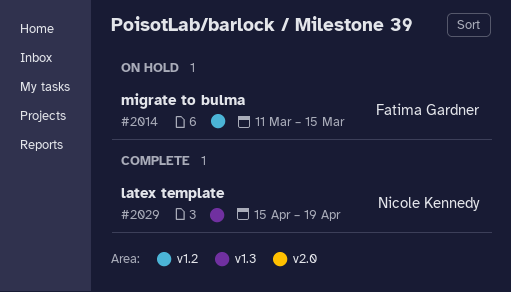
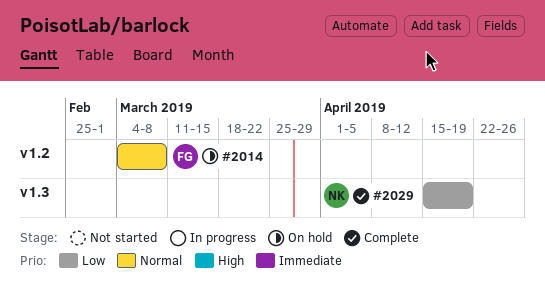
#2014, start: Mar 11 -> Mar 4
#2014, due: Mar 15 -> Mar 8

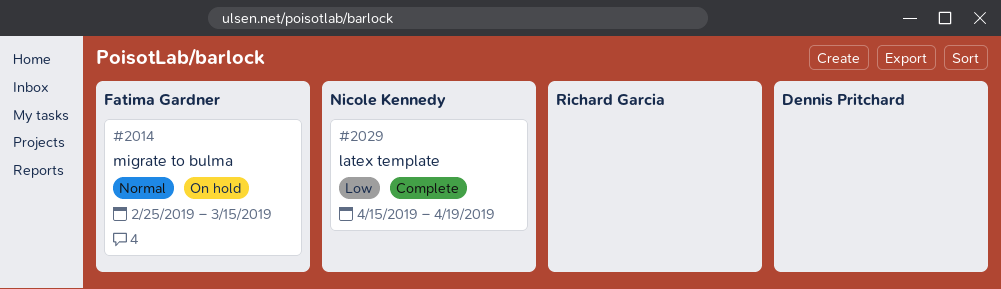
#2014, start: Mar 4 -> Feb 25
#2014, due: Mar 8 -> Mar 15

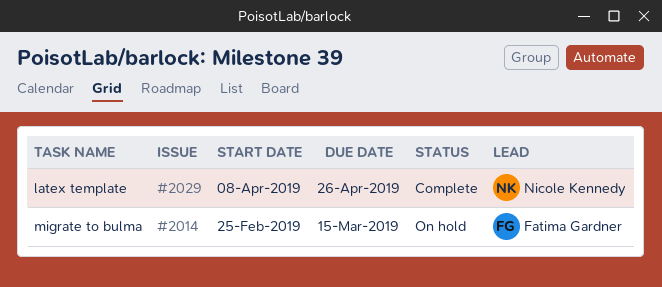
#2029, start: Apr 15 -> Apr 8
#2029, due: Apr 19 -> Apr 26

